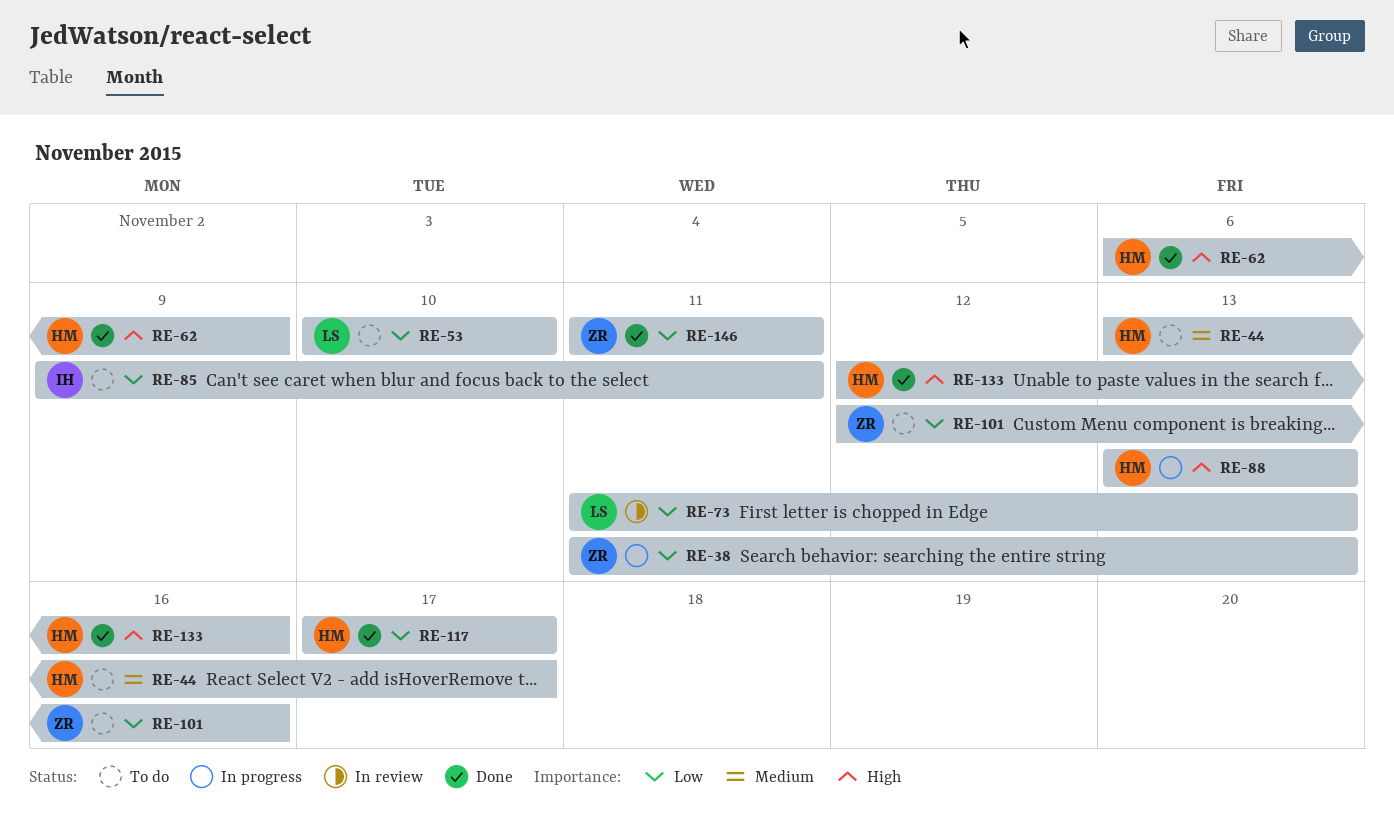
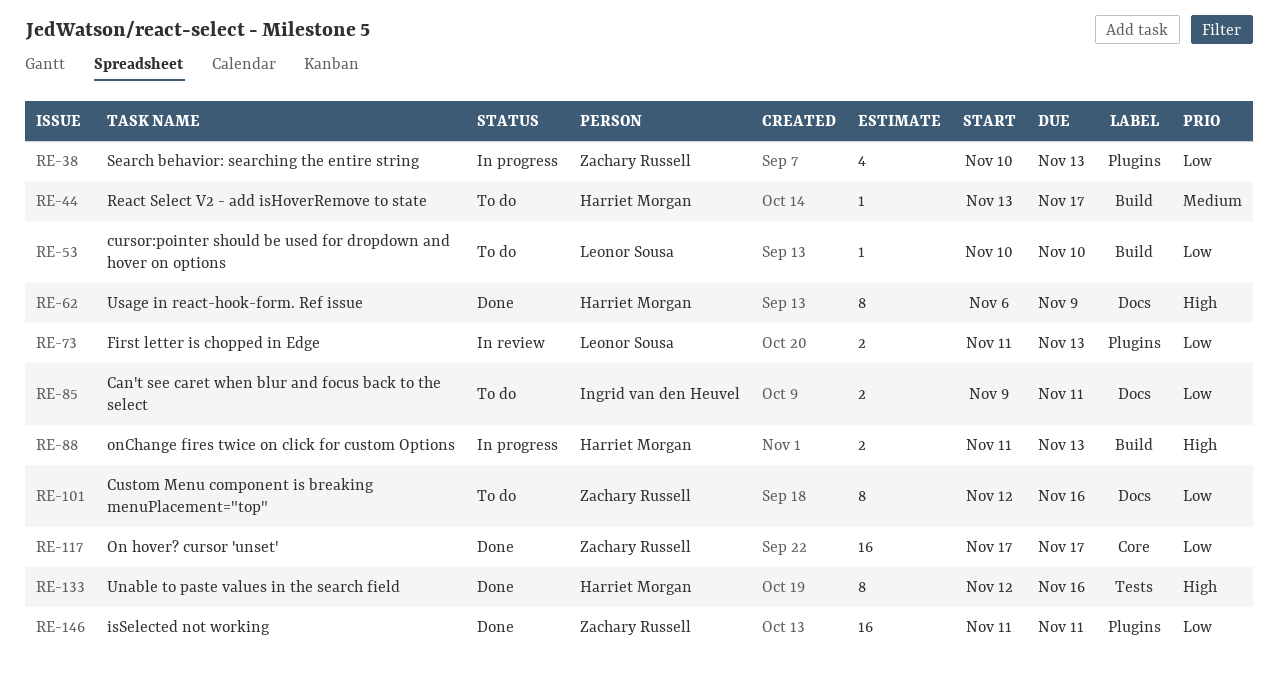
RE-38, start: Nov 11 -> Nov 10
RE-88, start: Nov 13 -> Nov 11
RE-117, owner: Harriet Morgan -> Zachary Russell

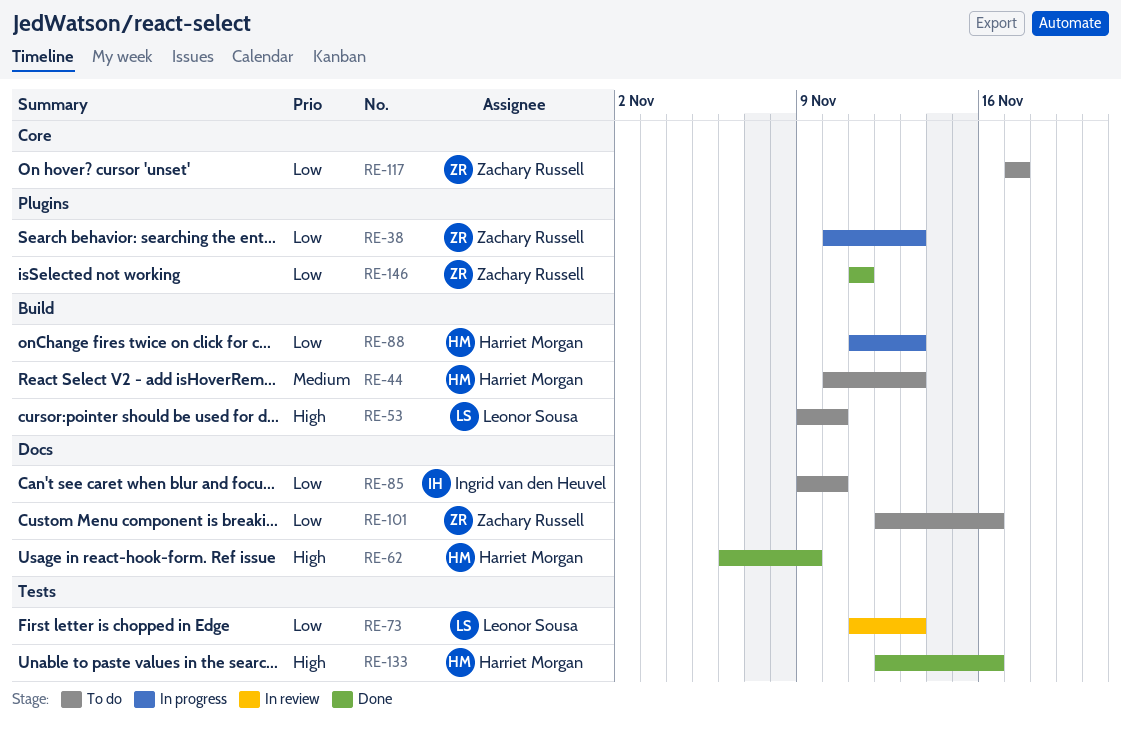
RE-44, start: Nov 13 -> Nov 10
RE-44, due: Nov 17 -> Nov 13
RE-53, priority: Low -> High
RE-53, start: Nov 10 -> Nov 9
RE-73, label: Plugins -> Tests
RE-85, due: Nov 11 -> Nov 10
RE-88, priority: High -> Low
RE-117, status: Done -> To do

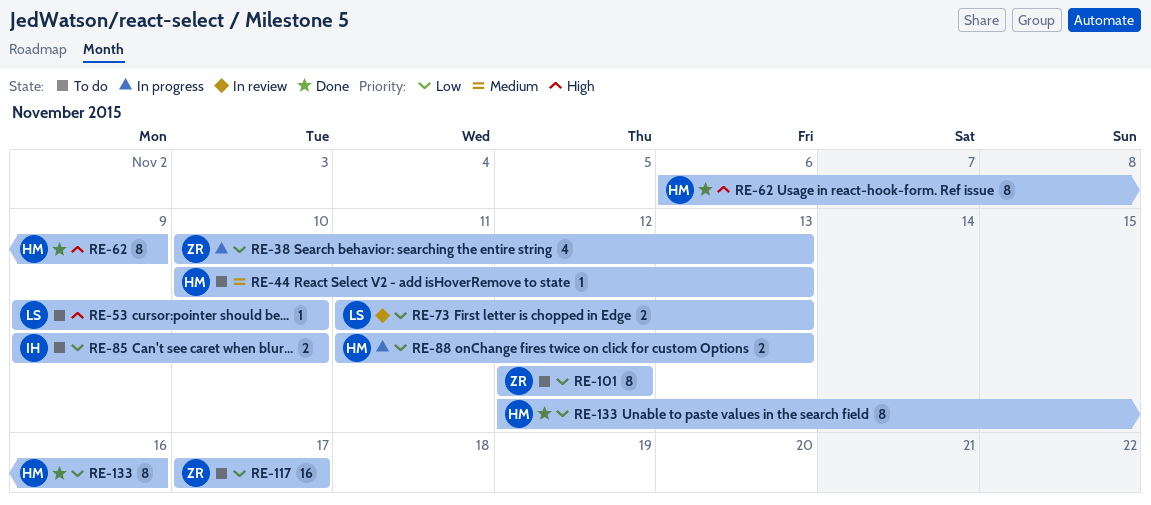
RE-101, due: Nov 16 -> Nov 12
RE-133, priority: High -> Low
RE-146: present -> none

